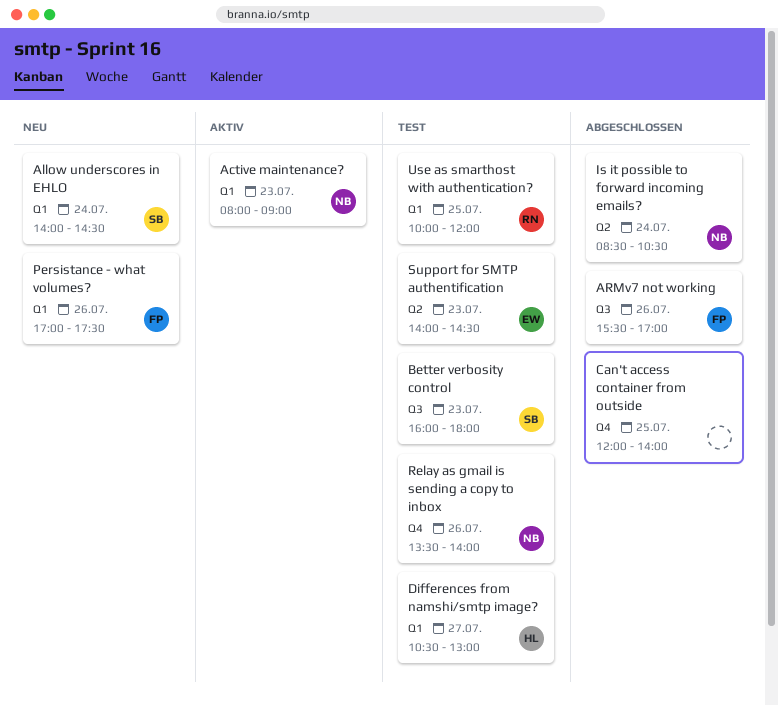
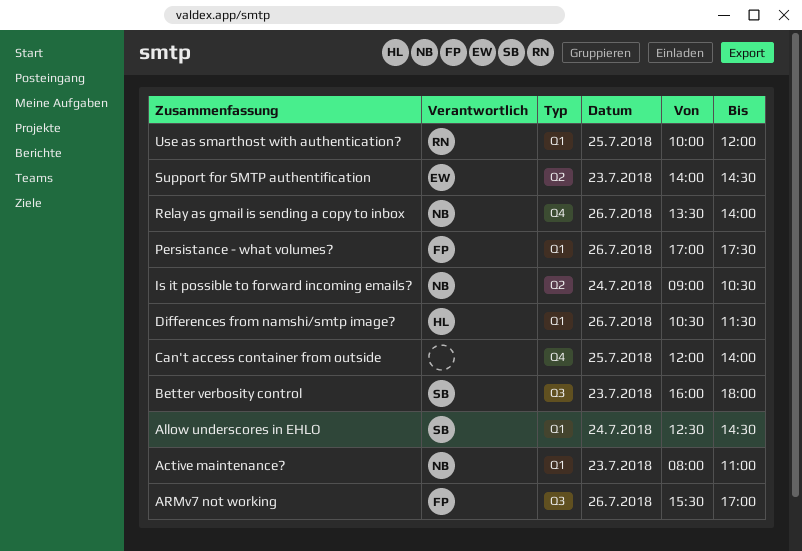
Active maintenance?, ends: 09:00 -> 11:00
Allow underscores in EHLO, begins: 14:00 -> 12:30
Differences from namshi/smtp image?, day: Jul 27 -> Jul 26
Differences from namshi/smtp image?, ends: 13:00 -> 11:30
Is it possible to forward incoming emails?, begins: 08:30 -> 09:00

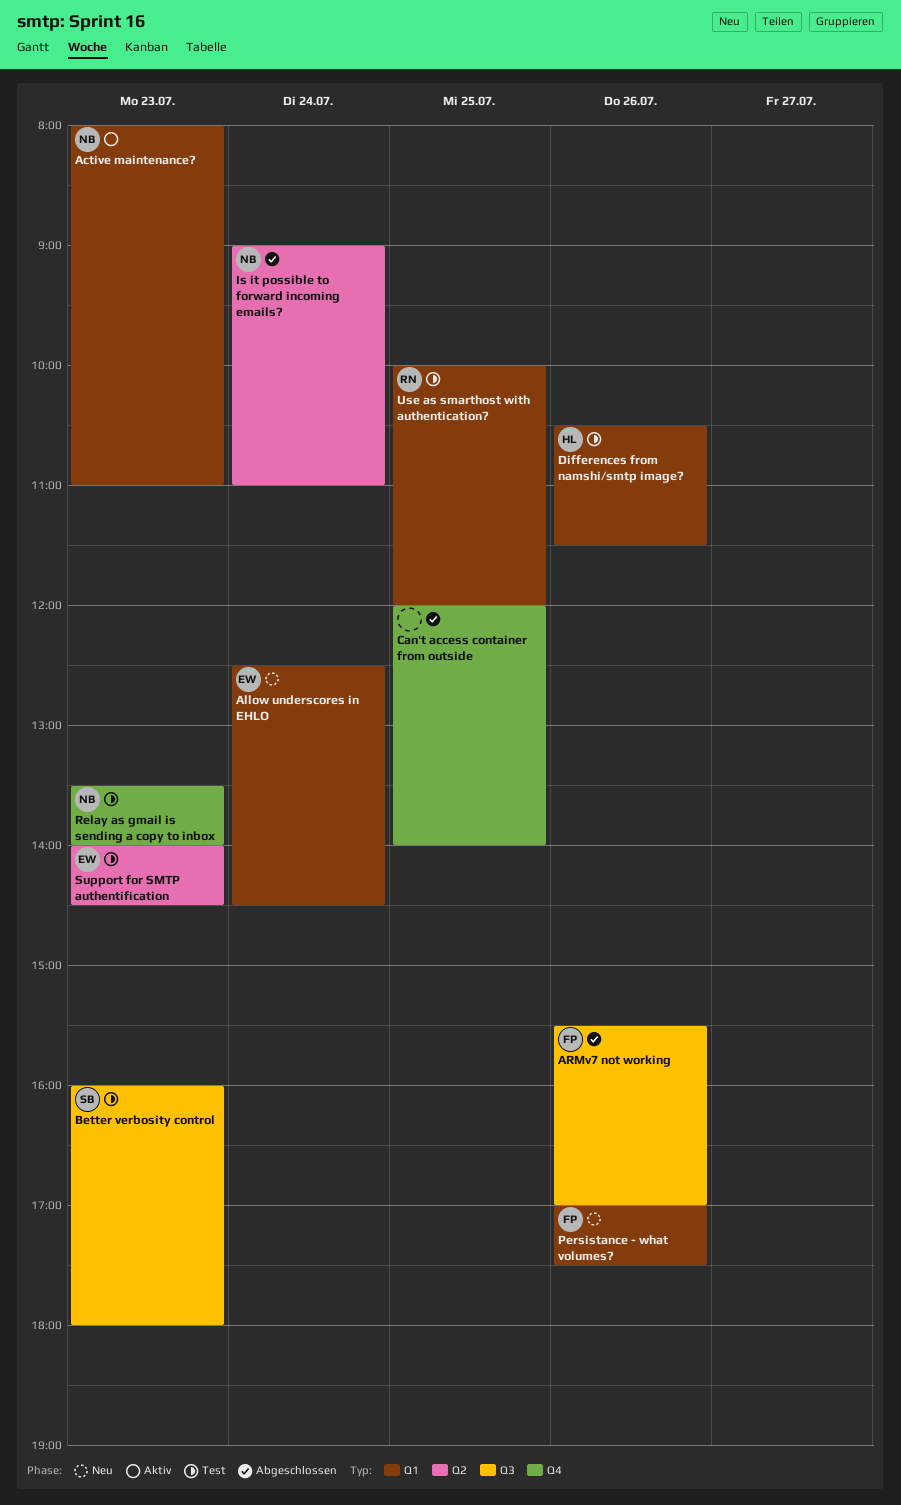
Allow underscores in EHLO, owner: SB -> EW
Is it possible to forward incoming emails?, ends: 10:30 -> 11:00
Relay as gmail is sending a copy to inbox, day: Jul 26 -> Jul 23

